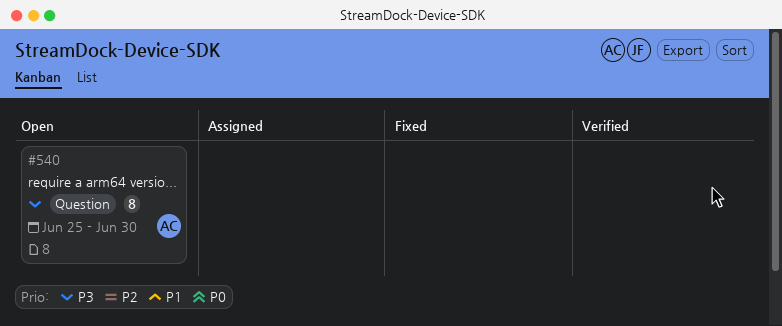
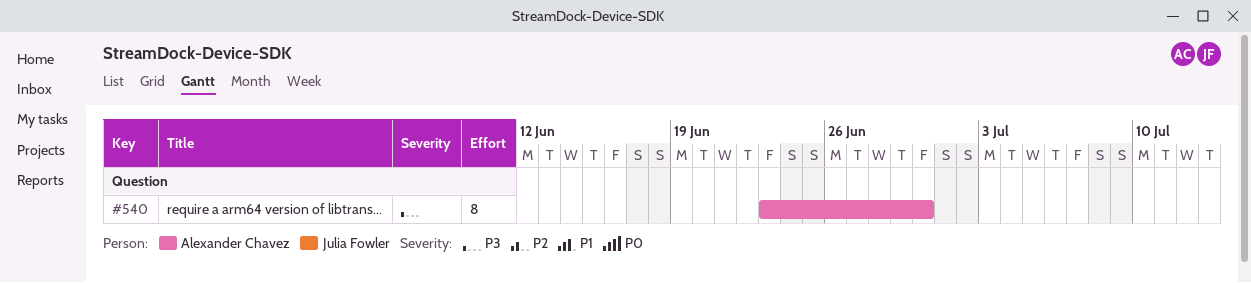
#540, start: Jun 25 -> Jun 23

